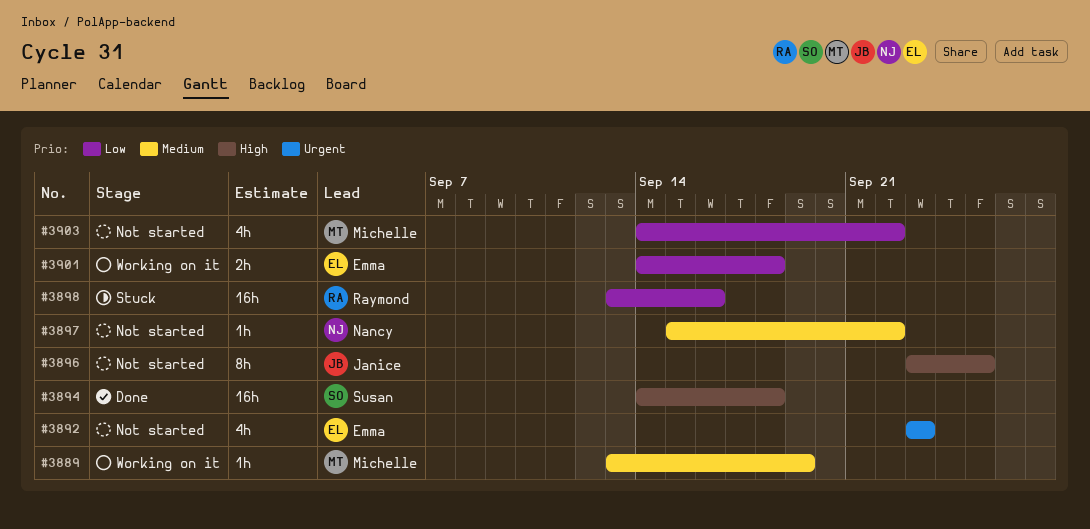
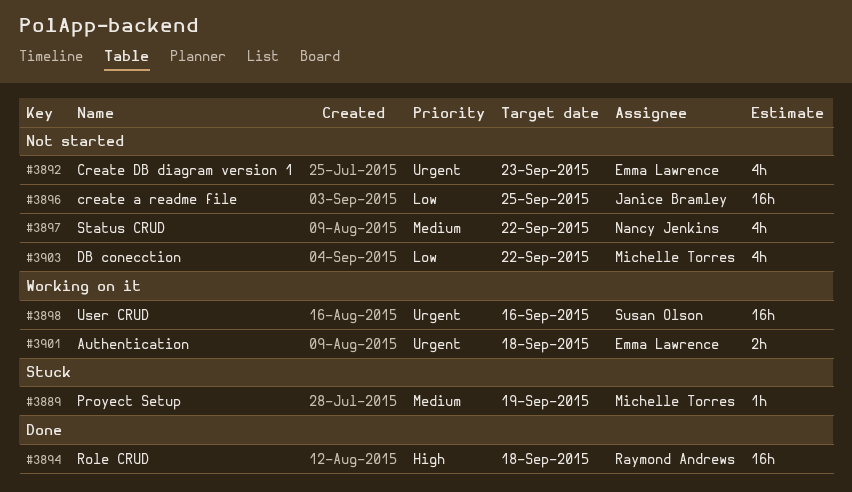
#3889, status: Working on it -> Stuck
#3894, owner: Susan Olson -> Raymond Andrews
#3896, priority: High -> Low
#3896, estimate: 8h -> 16h
#3897, estimate: 1h -> 4h
#3898, status: Stuck -> Working on it
#3898, owner: Raymond Andrews -> Susan Olson
#3898, priority: Low -> Urgent
#3901, priority: Low -> Urgent

